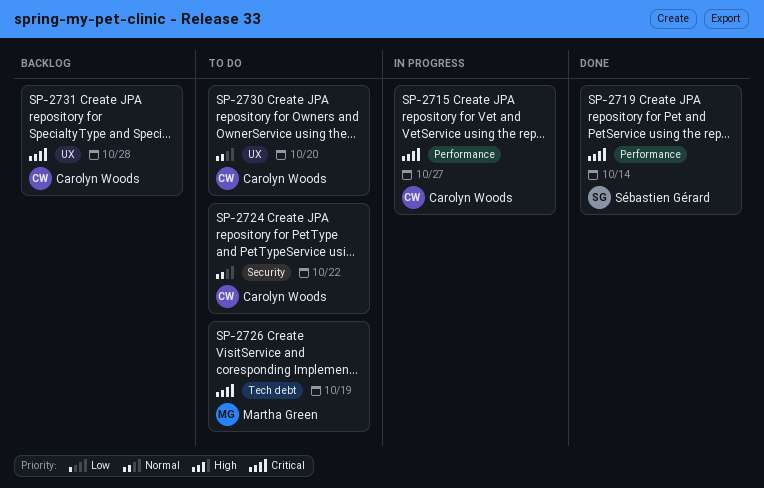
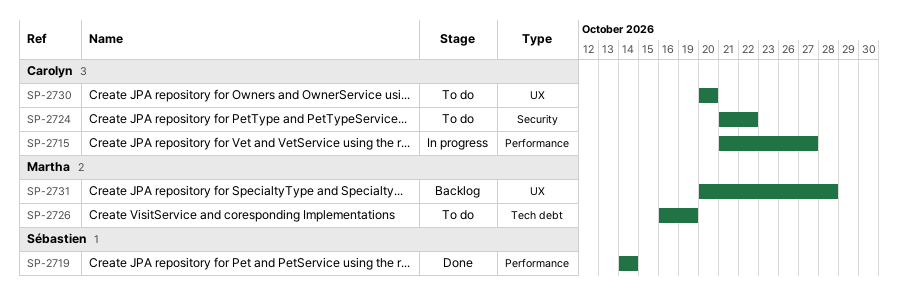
SP-2731, owner: Carolyn Woods -> Martha Green

